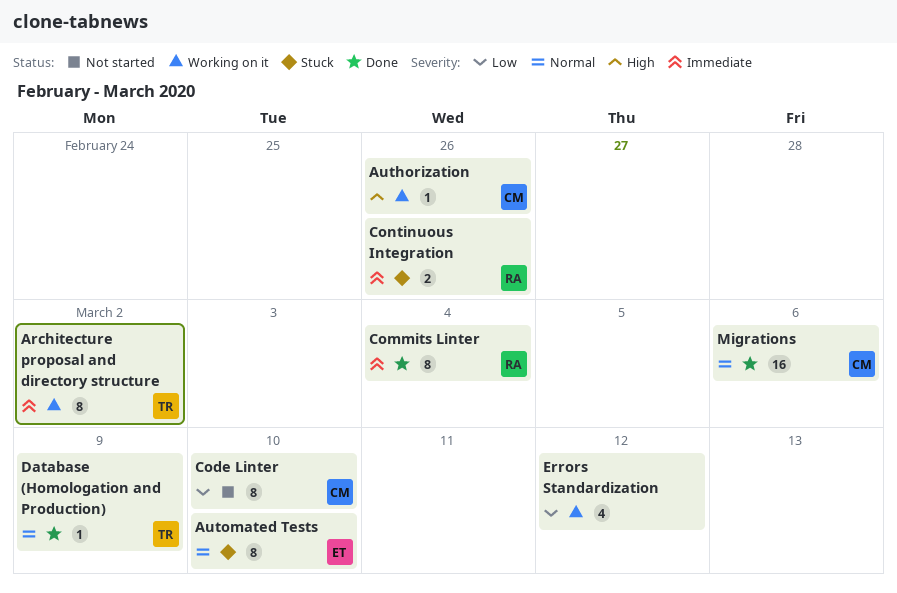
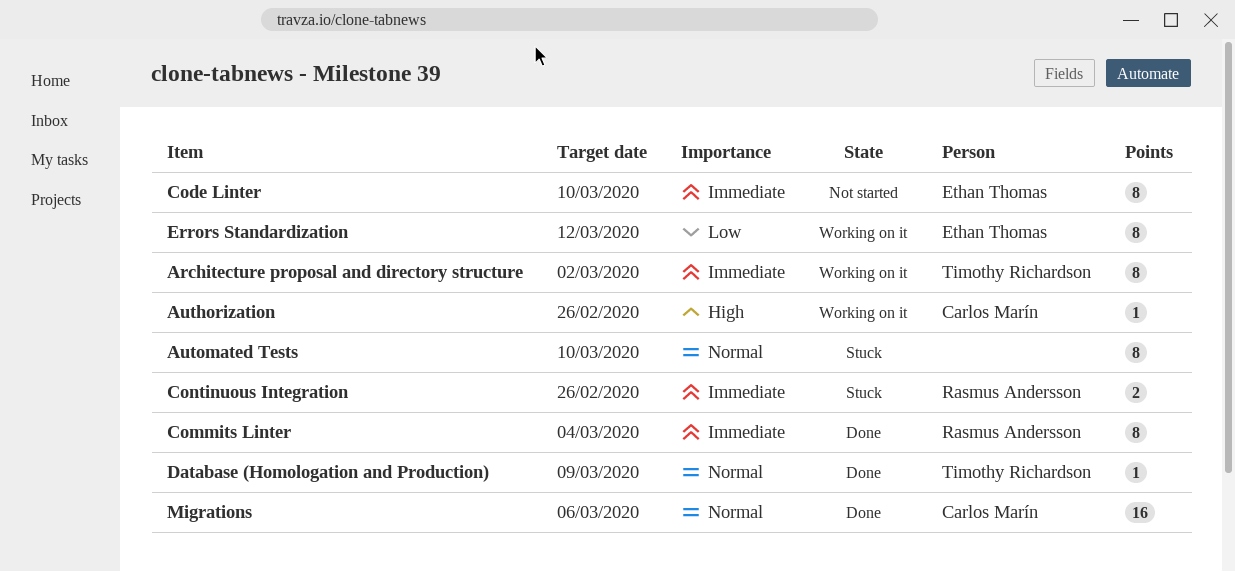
Automated Tests, owner: Ethan Thomas -> none
Code Linter, owner: Carlos Marín -> Ethan Thomas
Code Linter, priority: Low -> Immediate
Errors Standardization, owner: none -> Ethan Thomas
Errors Standardization, estimate: 4 -> 8

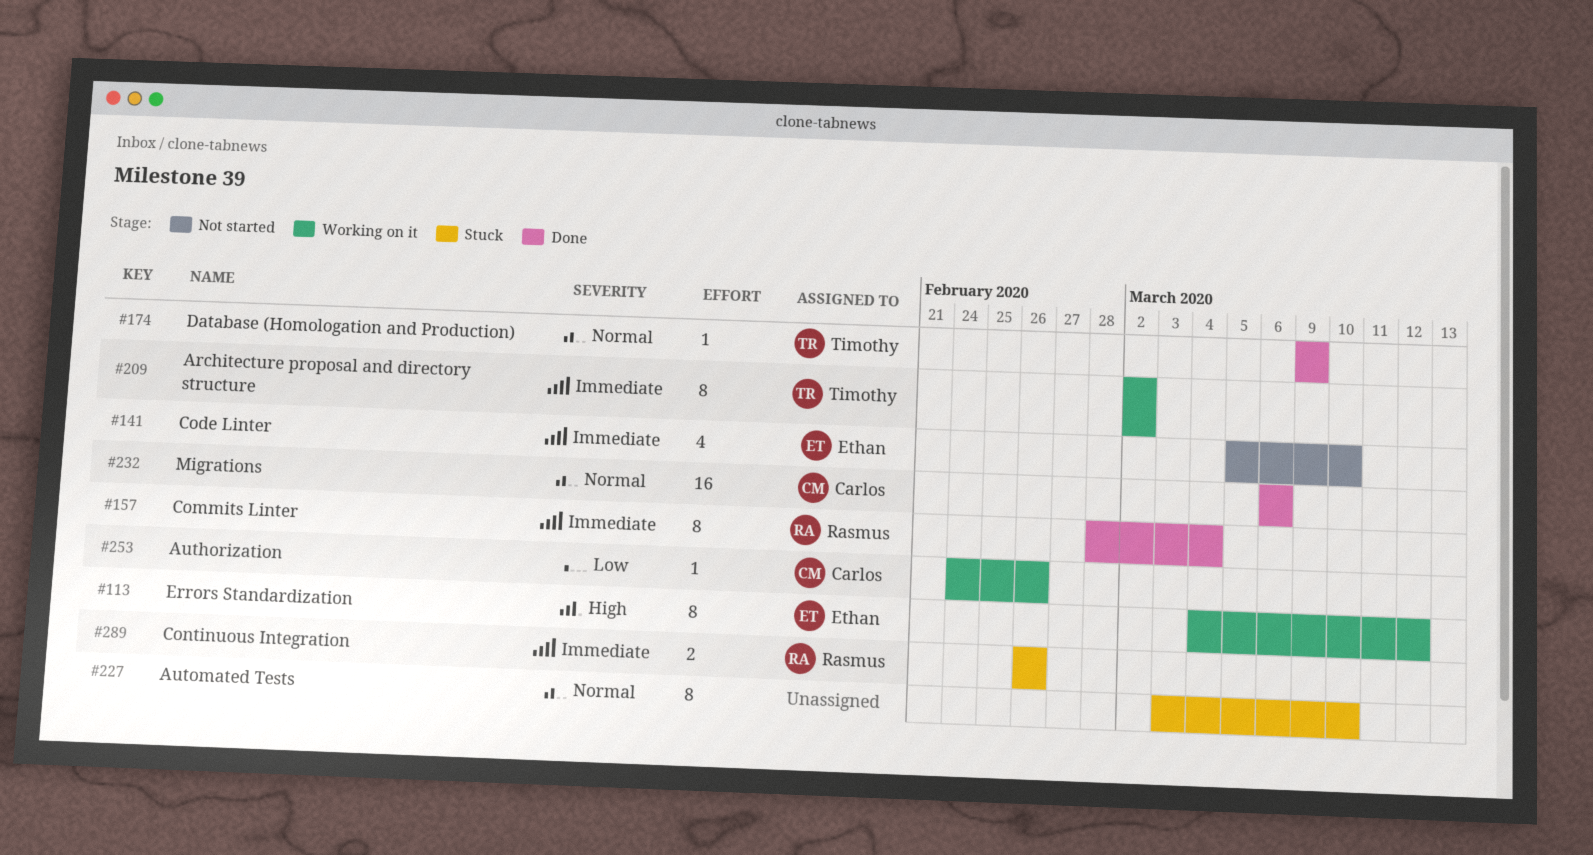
Authorization, priority: High -> Low
Code Linter, estimate: 8 -> 4
Errors Standardization, priority: Low -> High

